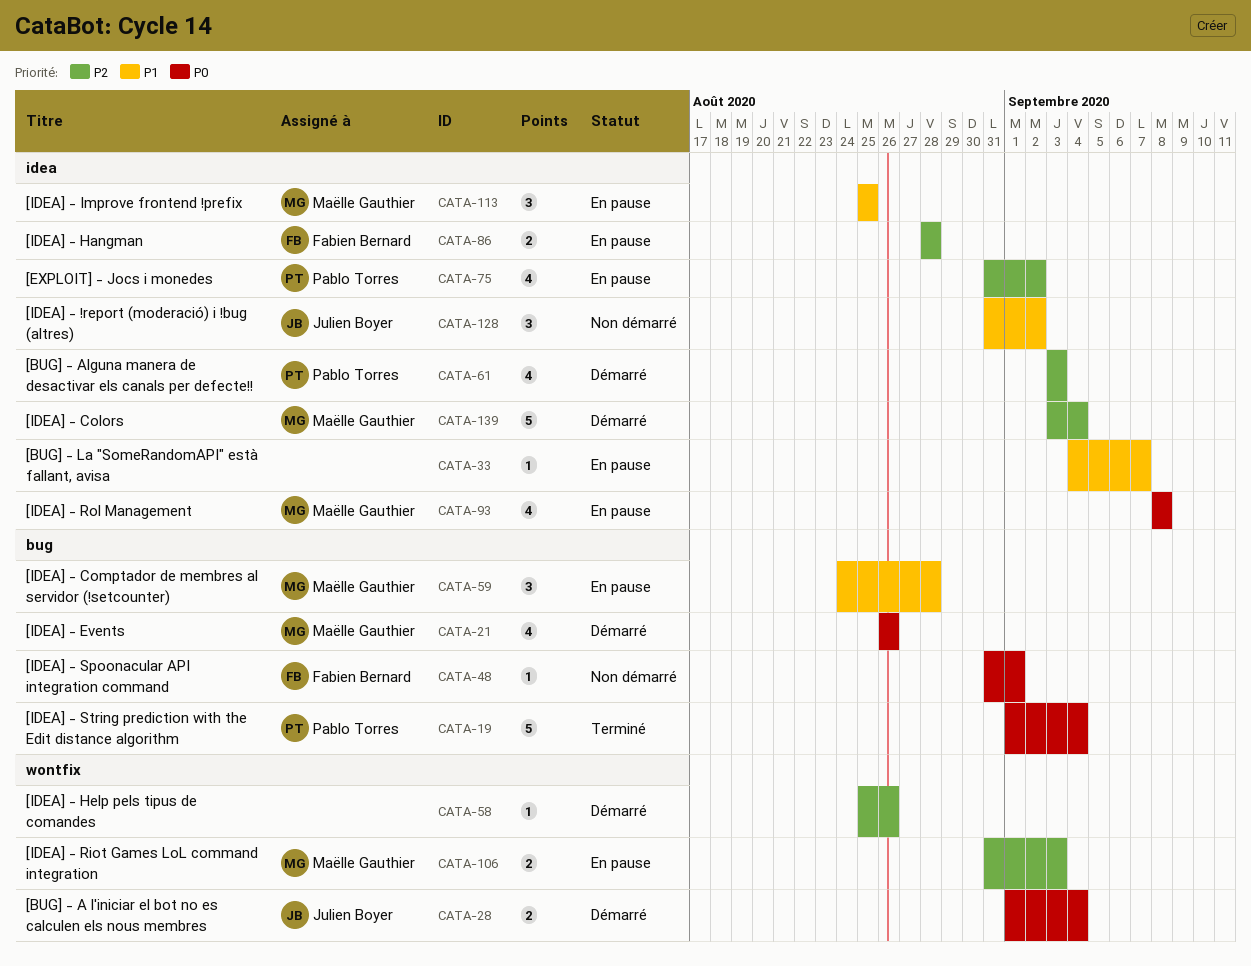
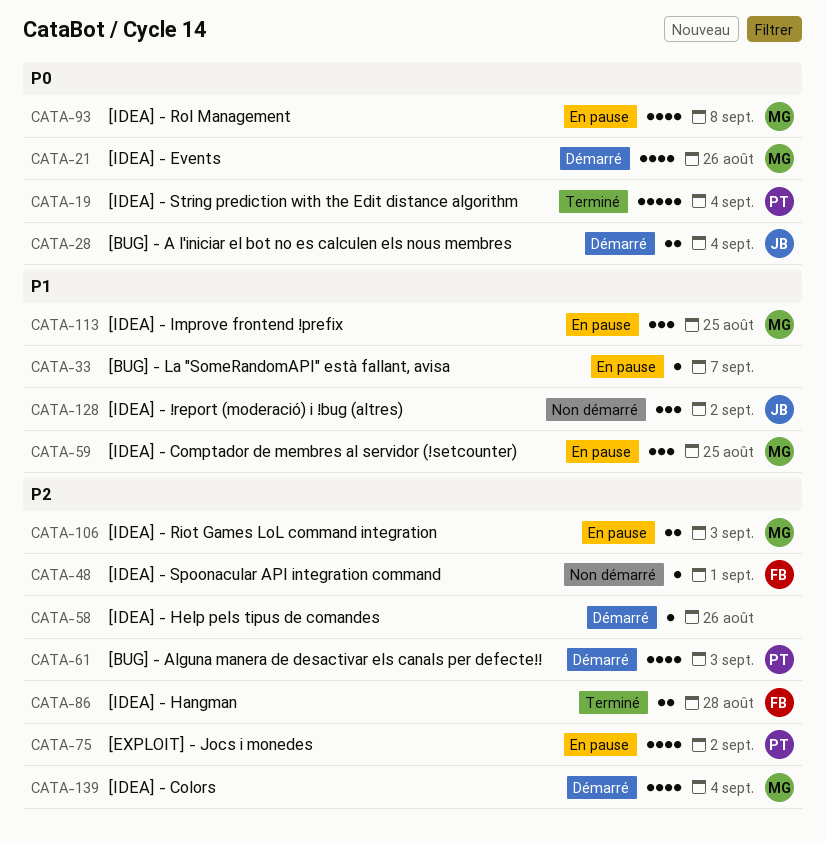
CATA-48, priority: P0 -> P2
CATA-59, due: Aug 28 -> Aug 25
CATA-86, status: En pause -> Terminé
CATA-139, estimate: 5 -> 4

